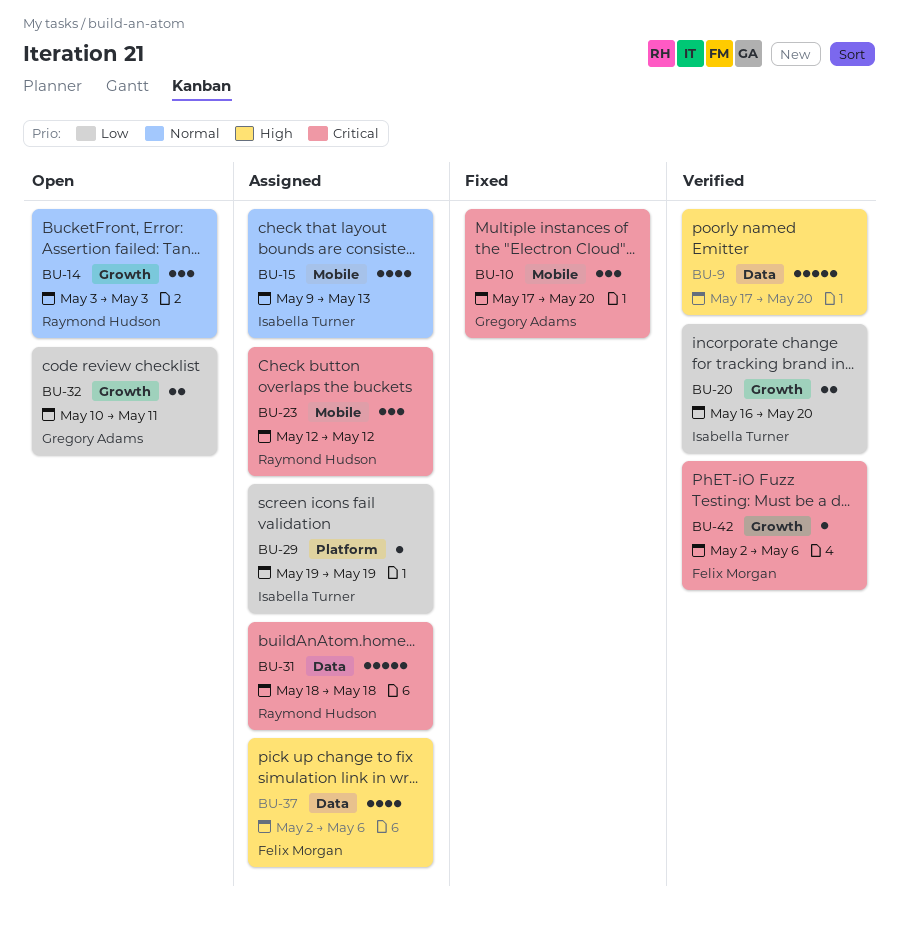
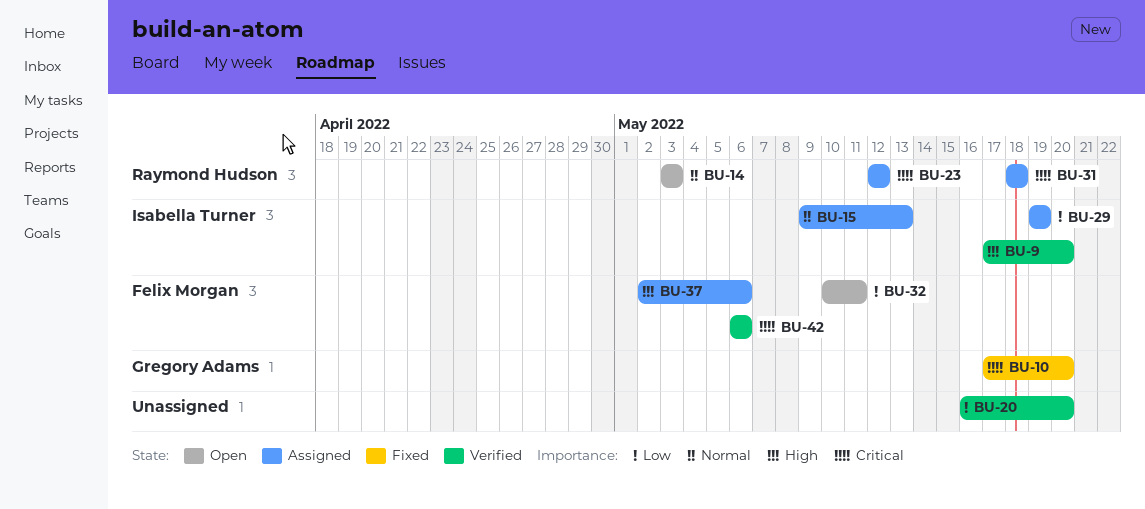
BU-9, owner: none -> Isabella Turner
BU-20, owner: Isabella Turner -> none
BU-32, owner: Gregory Adams -> Felix Morgan
BU-42, start: May 2 -> May 6

